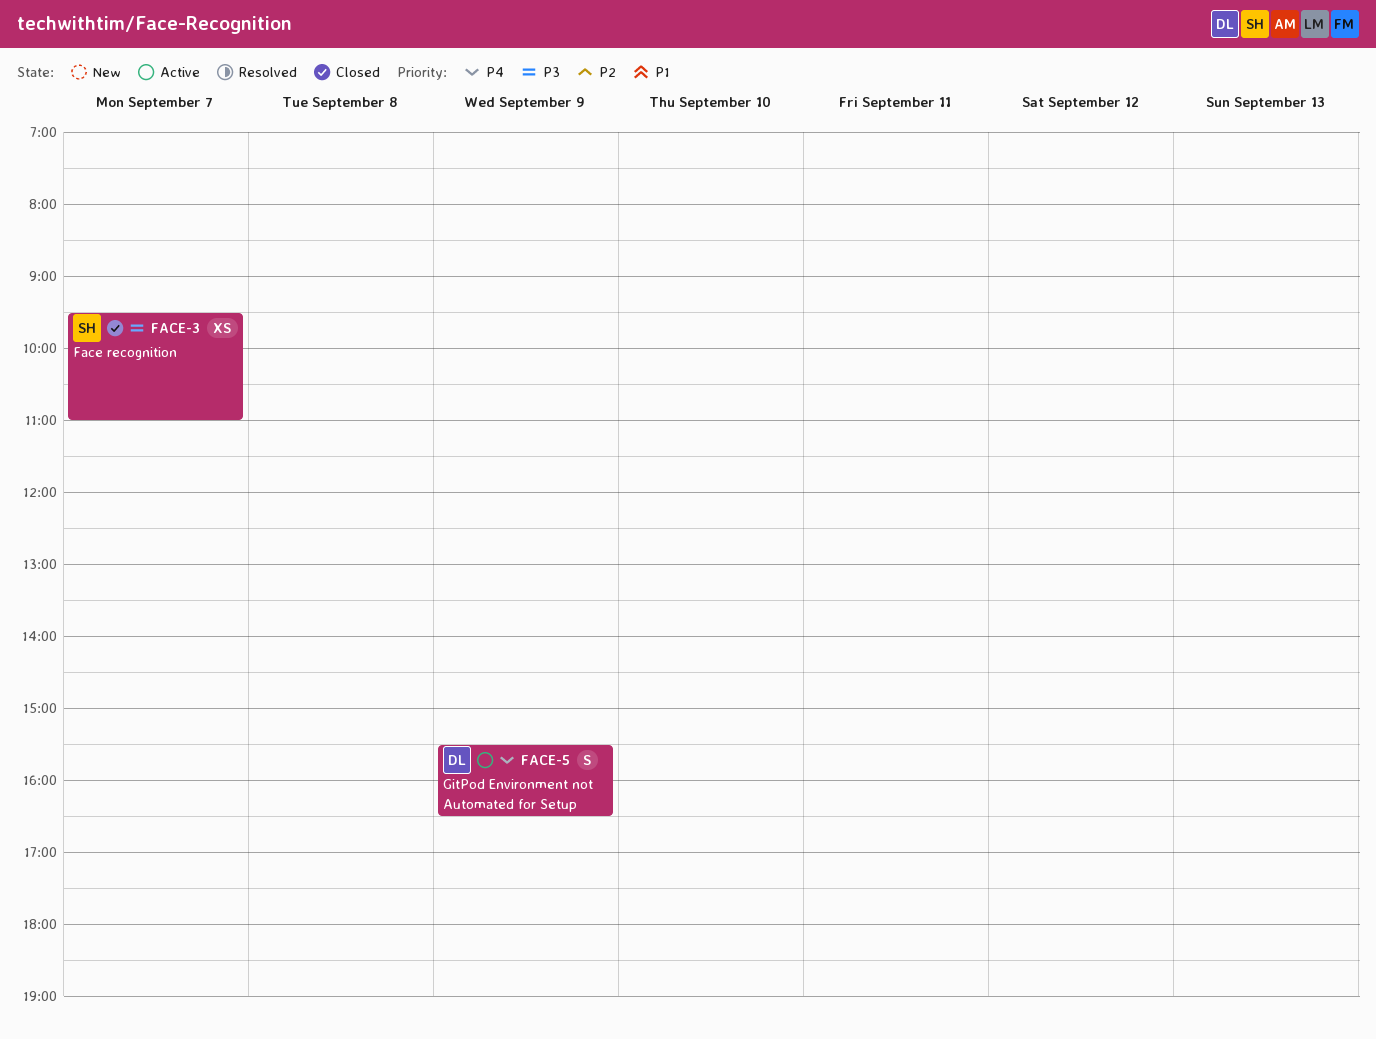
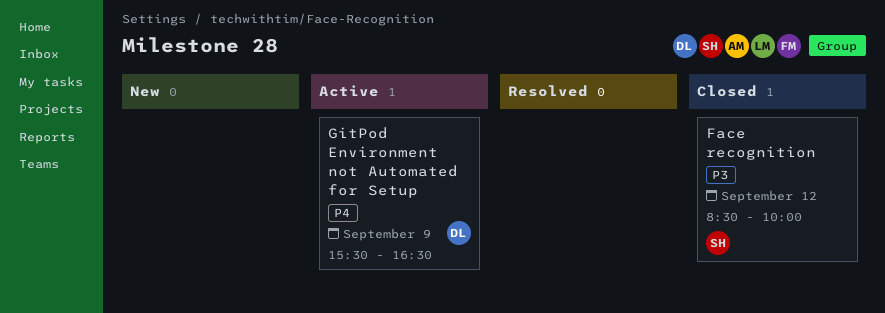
Face recognition, day: Sep 7 -> Sep 12
Face recognition, begins: 09:30 -> 08:30
Face recognition, ends: 11:00 -> 10:00

